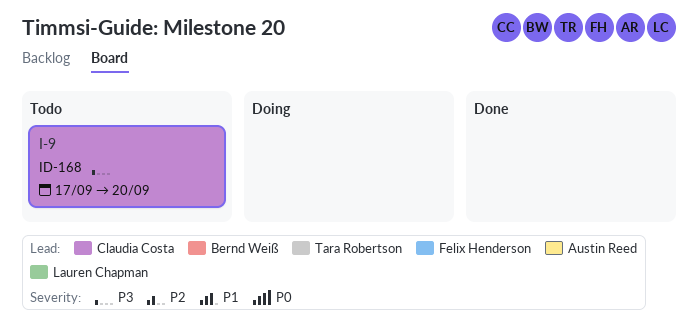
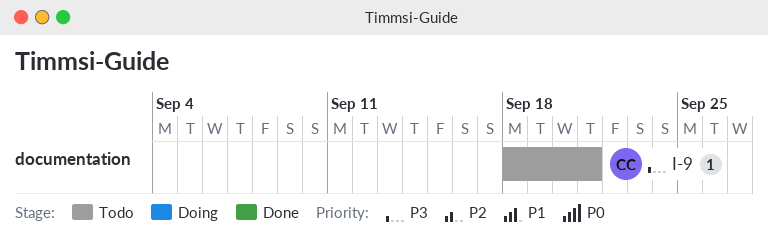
I-9, start: Sep 17 -> Sep 18
I-9, due: Sep 20 -> Sep 21

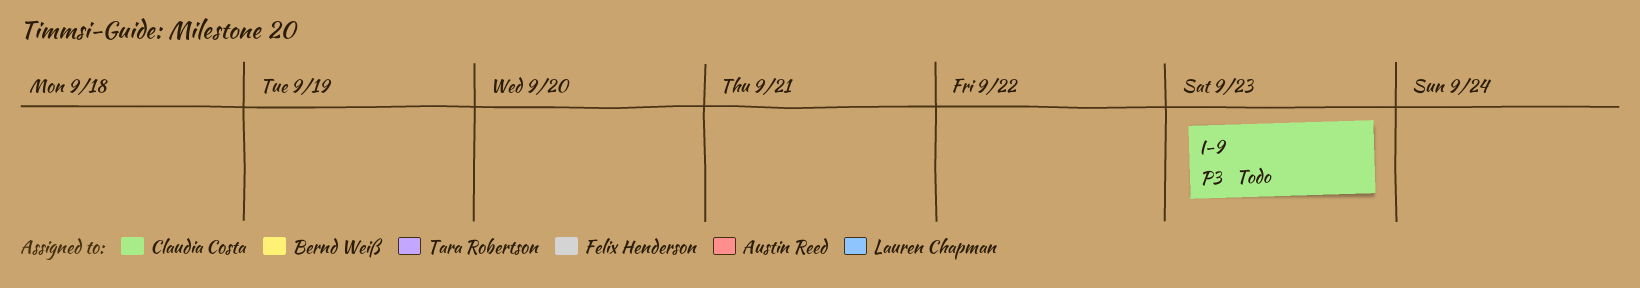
I-9, due: Sep 21 -> Sep 23

